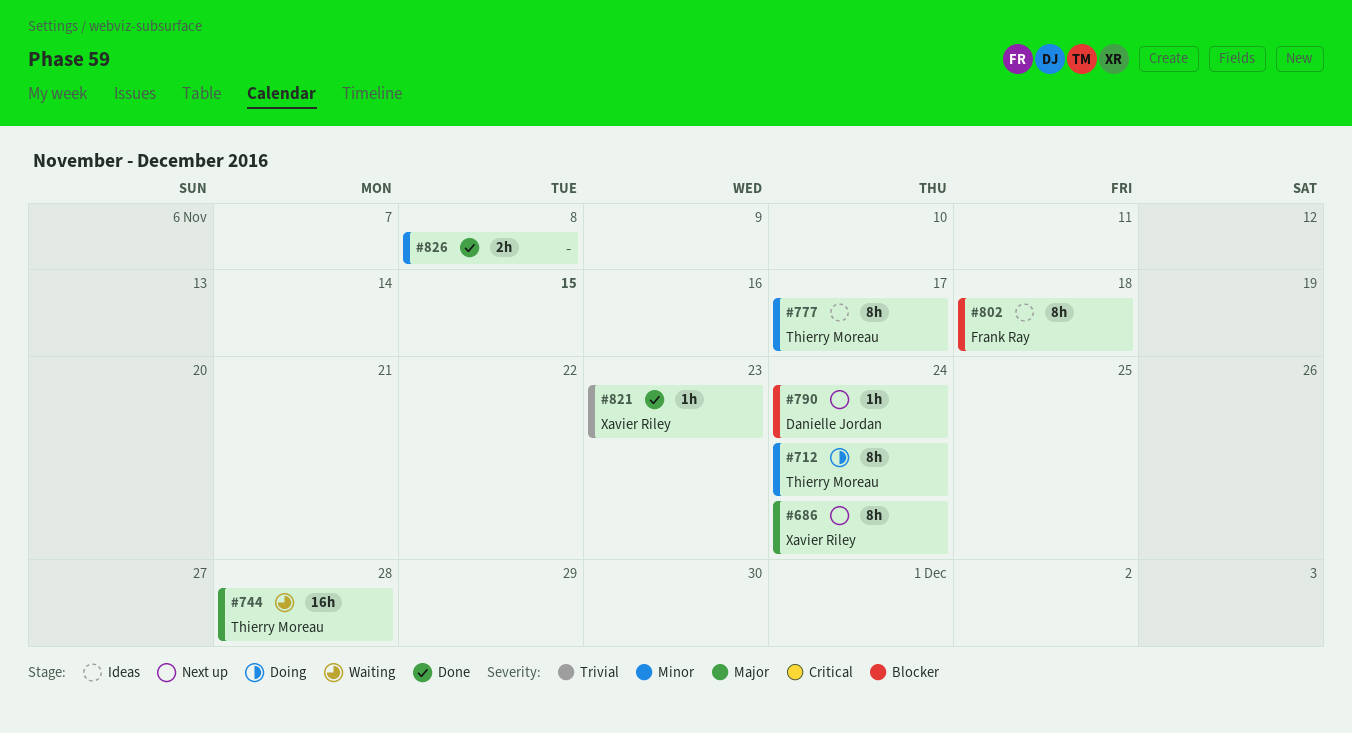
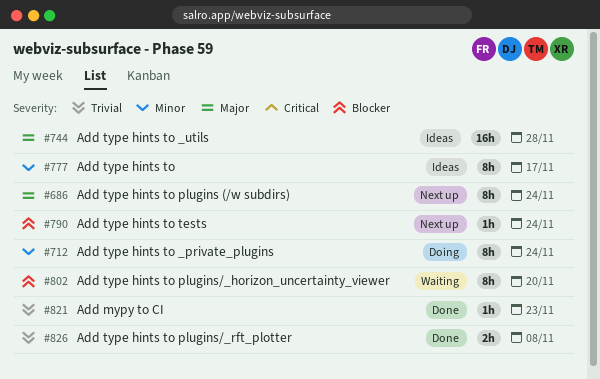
#744, status: Waiting -> Ideas
#802, status: Ideas -> Waiting
#802, due: Nov 18 -> Nov 20
#826, priority: Minor -> Trivial

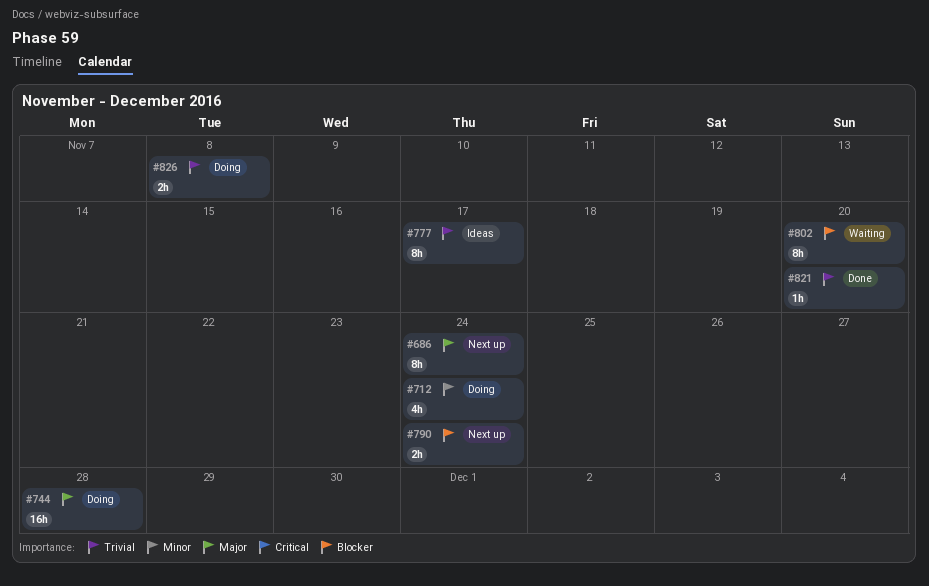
#712, estimate: 8h -> 4h
#744, status: Ideas -> Doing
#777, priority: Minor -> Trivial
#790, estimate: 1h -> 2h
#821, due: Nov 23 -> Nov 20
#826, status: Done -> Doing

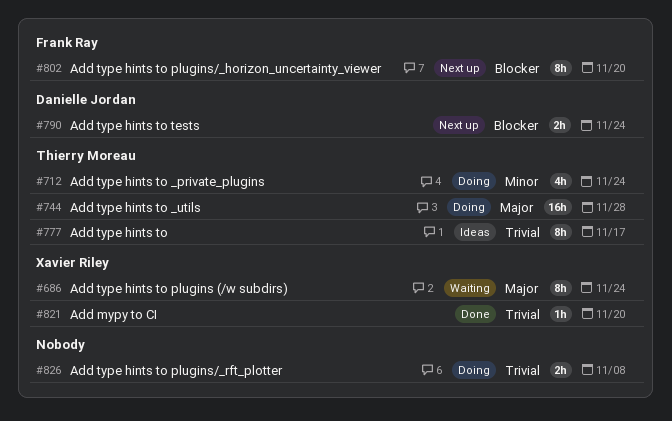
#686, status: Next up -> Waiting
#802, status: Waiting -> Next up

